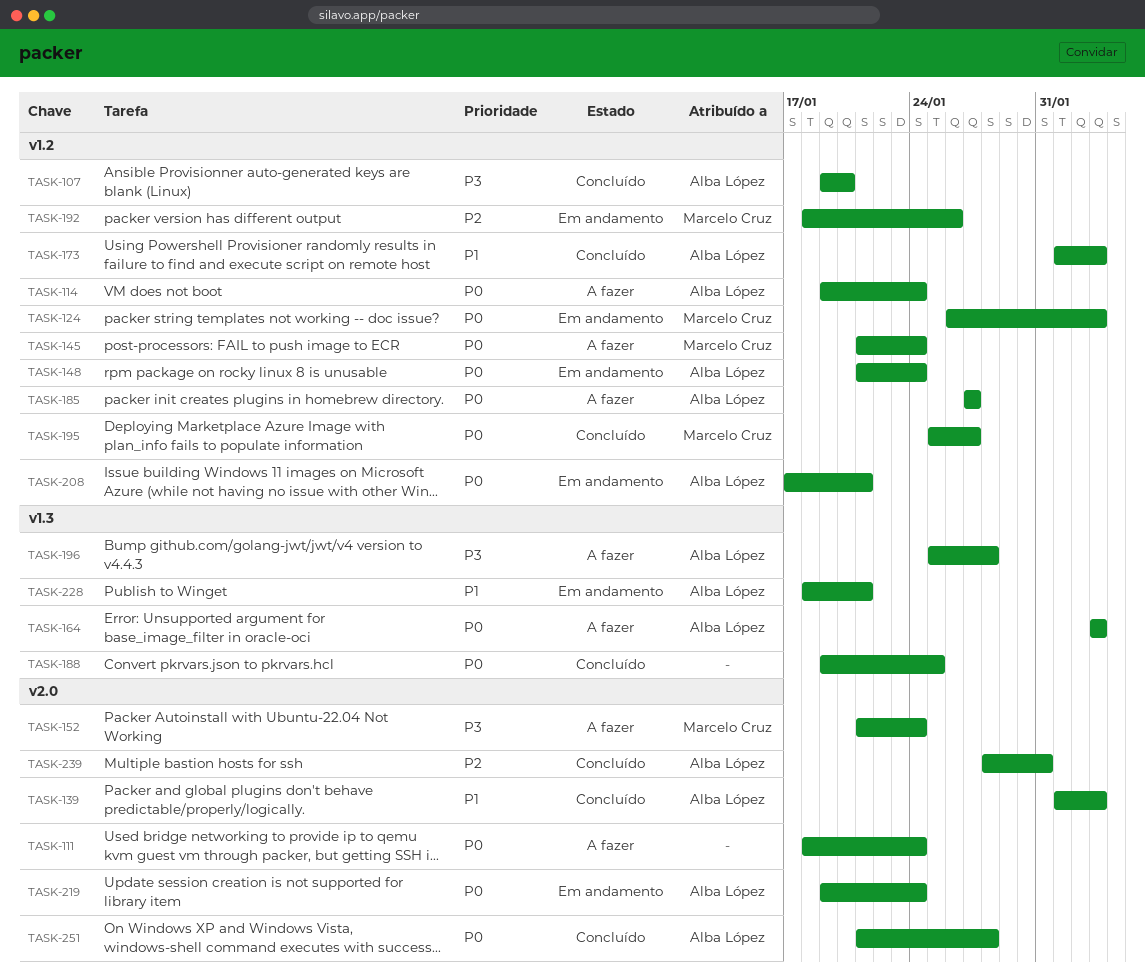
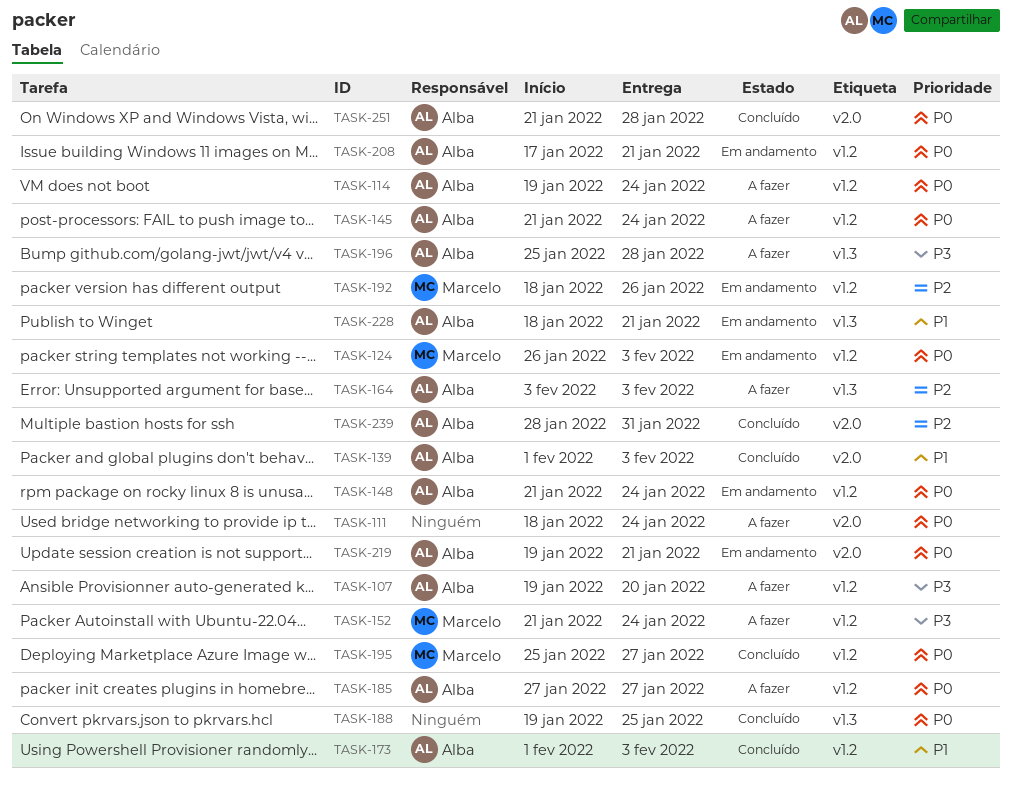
TASK-107, status: Concluído -> A fazer
TASK-145, owner: Marcelo Cruz -> Alba López
TASK-152, label: v2.0 -> v1.2
TASK-164, priority: P0 -> P2
TASK-219, due: Jan 24 -> Jan 21

